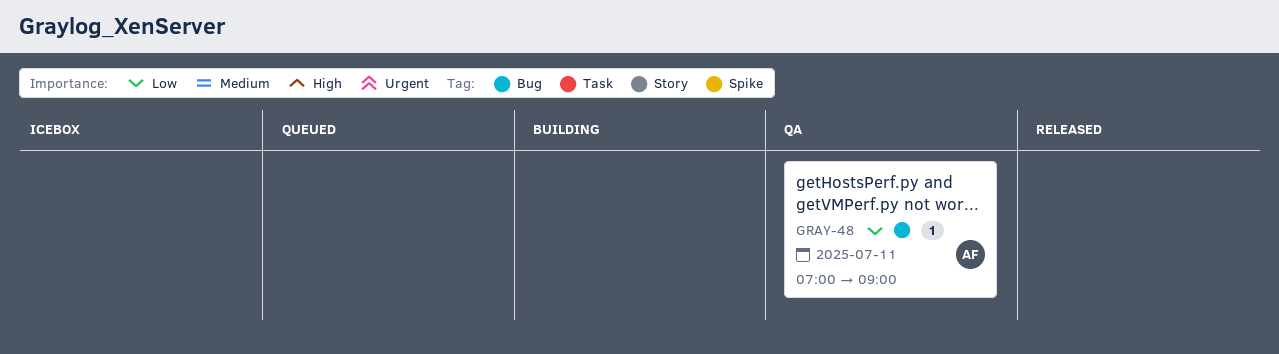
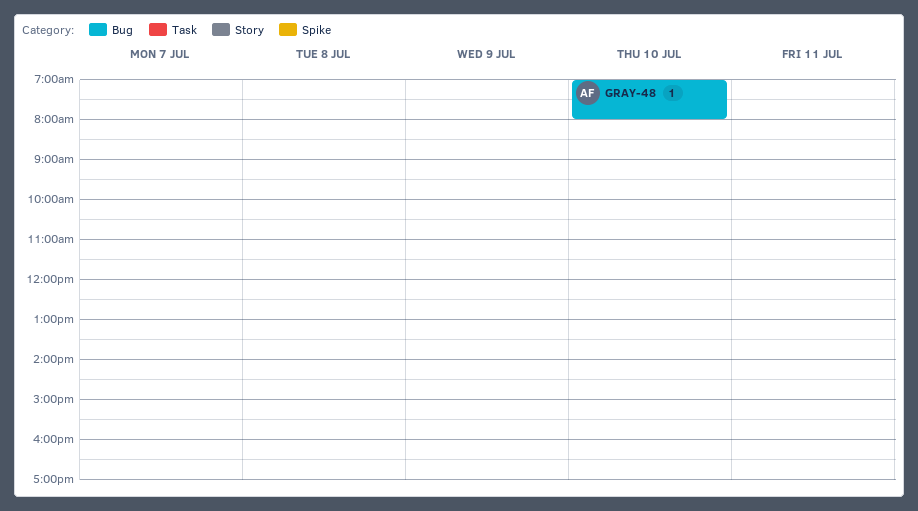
GRAY-48, day: Jul 11 -> Jul 10
GRAY-48, ends: 09:00 -> 08:00

